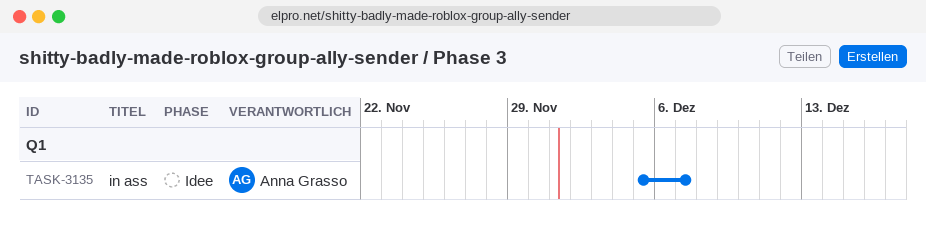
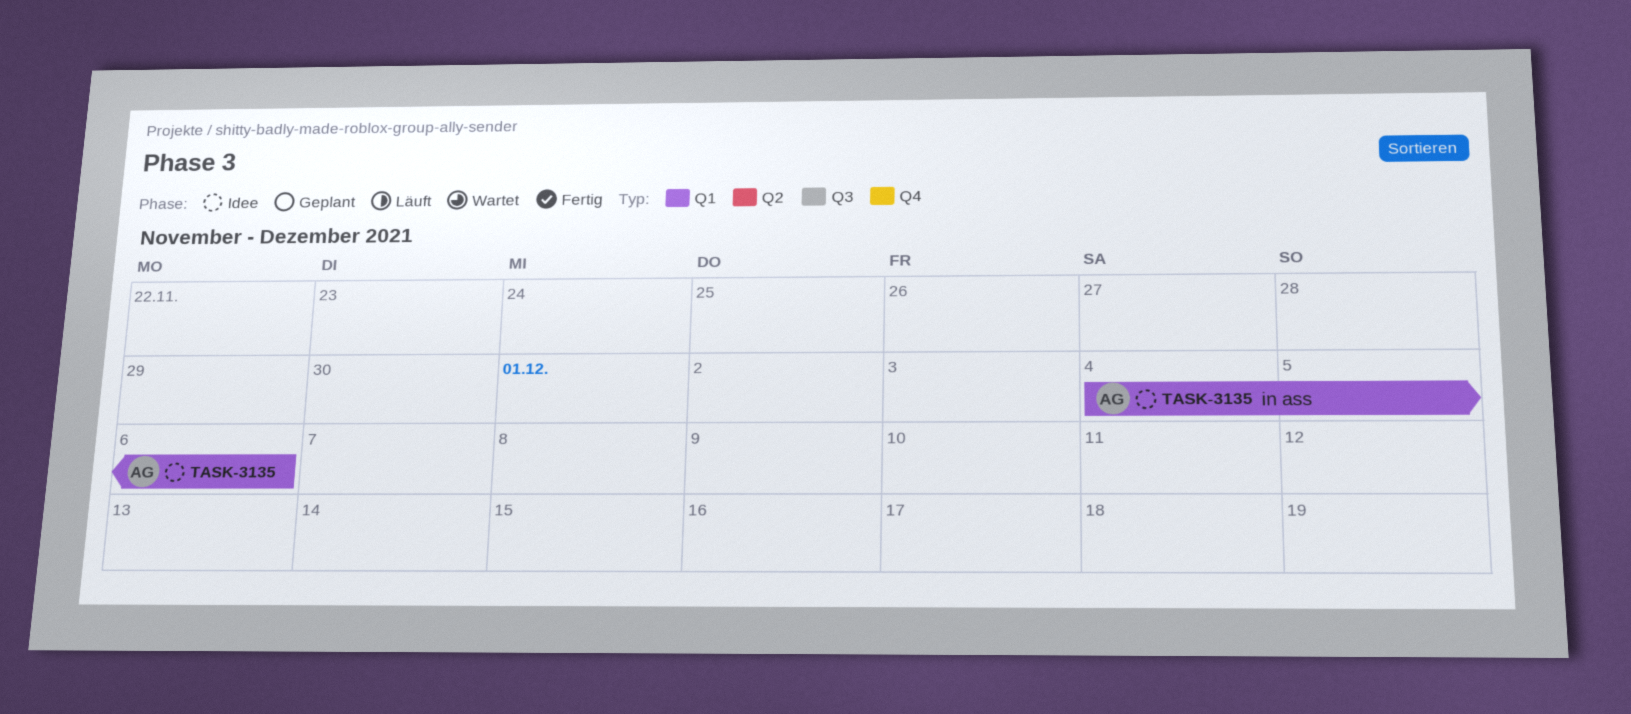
TASK-3135, start: Dec 5 -> Dec 4
TASK-3135, due: Dec 7 -> Dec 6

